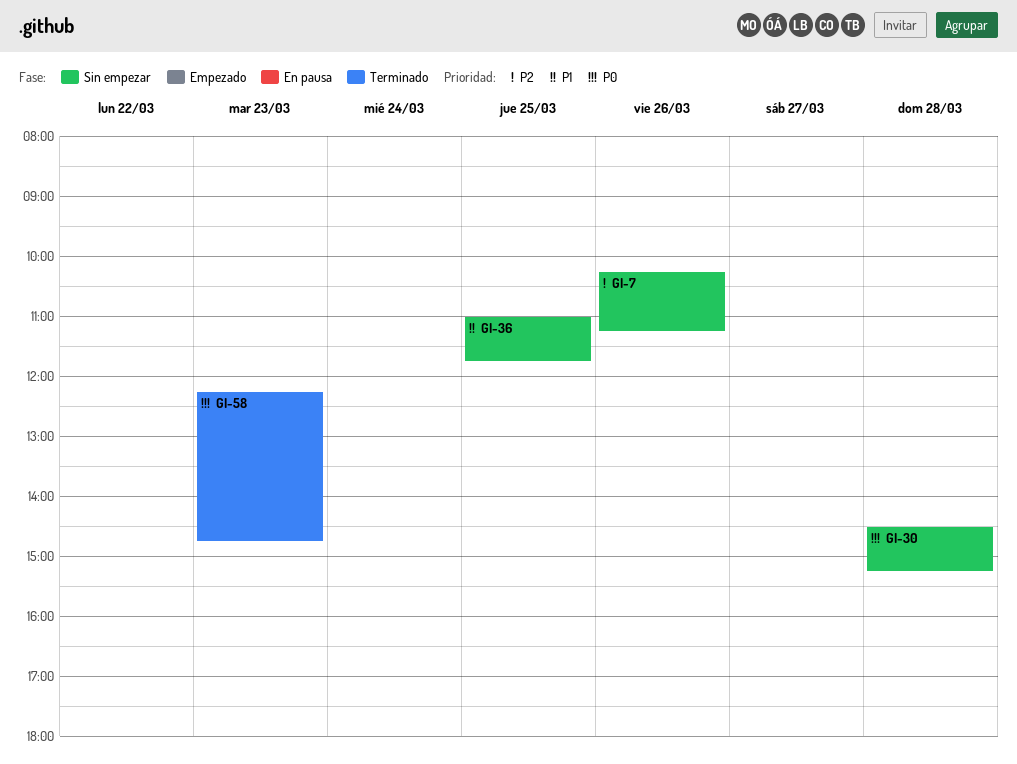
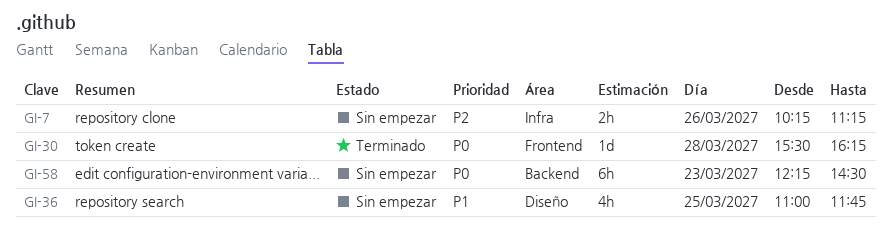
GI-30, status: Sin empezar -> Terminado
GI-30, begins: 14:30 -> 15:30
GI-30, ends: 15:15 -> 16:15
GI-58, status: Terminado -> Sin empezar
GI-58, ends: 14:45 -> 14:30

